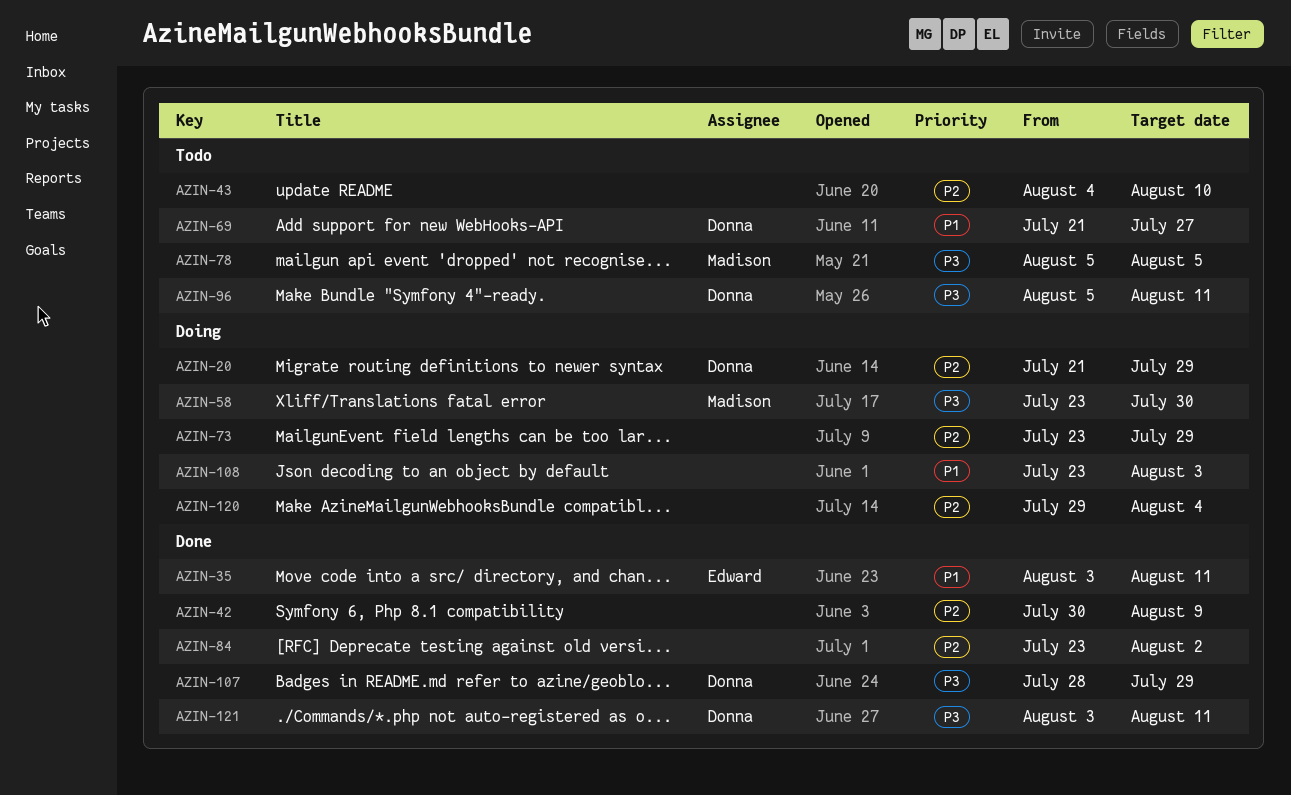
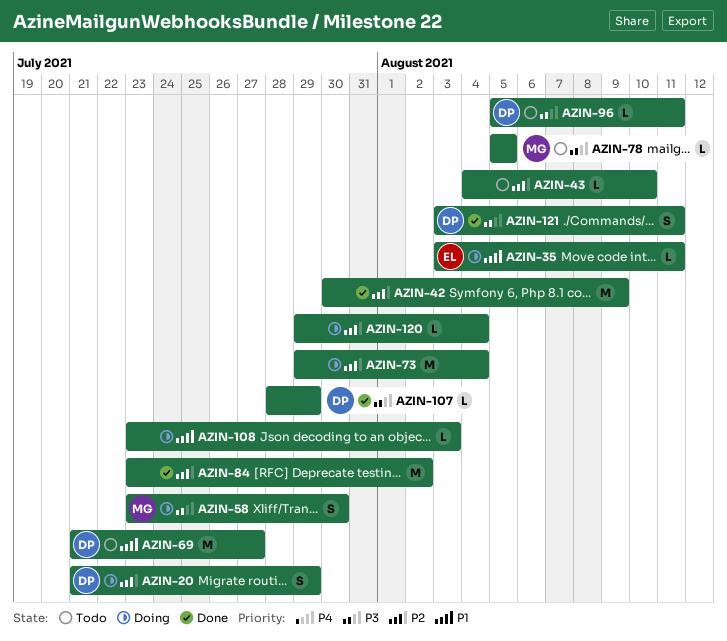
AZIN-35, status: Done -> Doing
AZIN-73, start: Jul 23 -> Jul 29
AZIN-73, due: Jul 29 -> Aug 4

